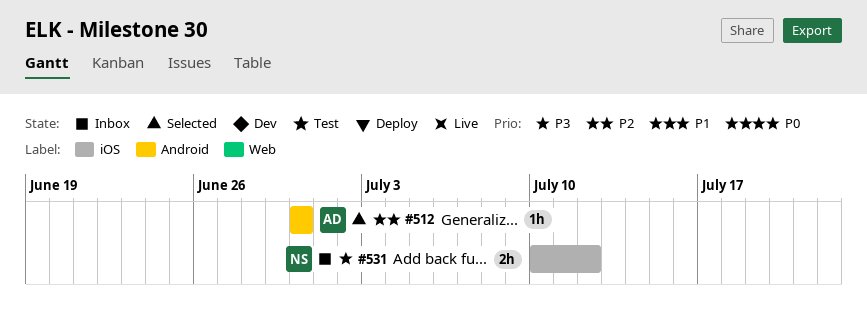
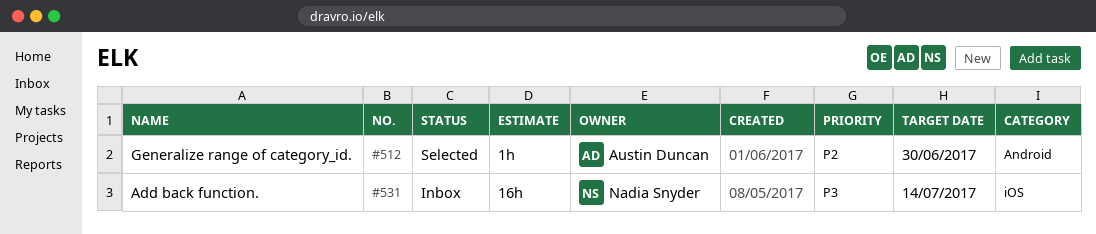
#531, estimate: 2h -> 16h
#531, due: Jul 12 -> Jul 14

